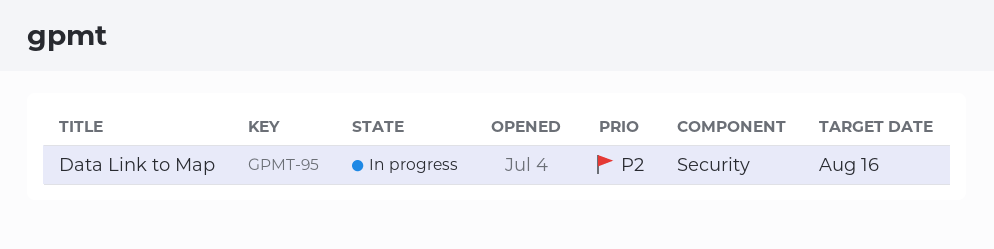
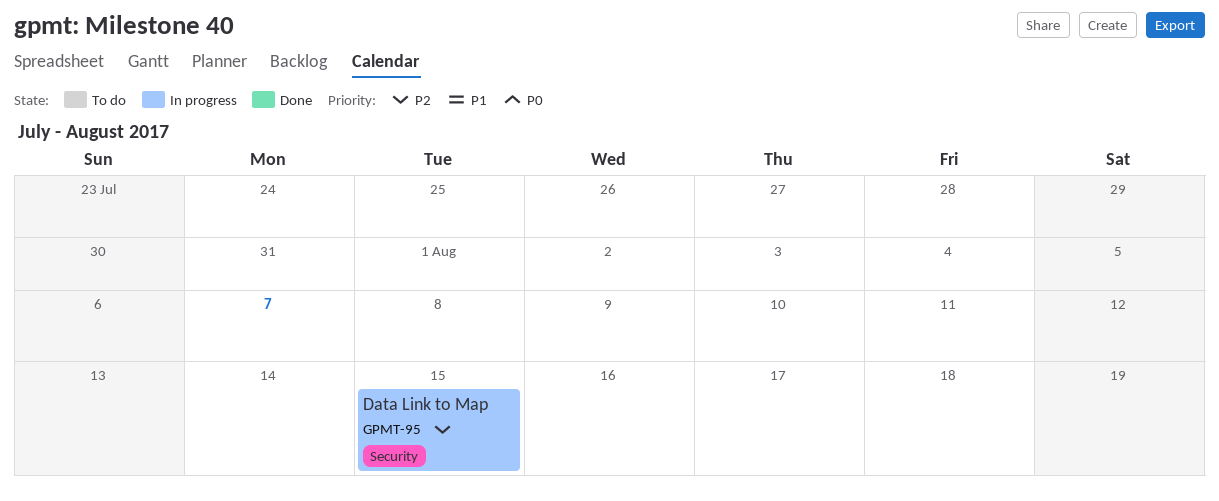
GPMT-95, due: Aug 16 -> Aug 15

